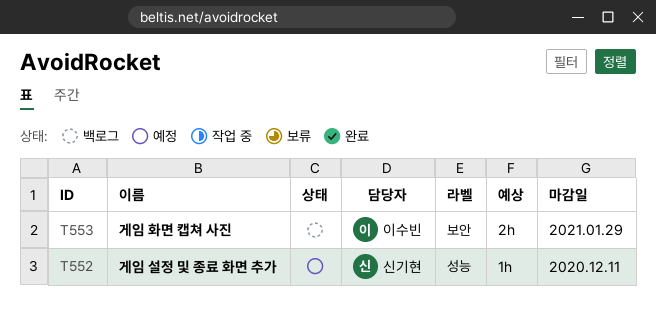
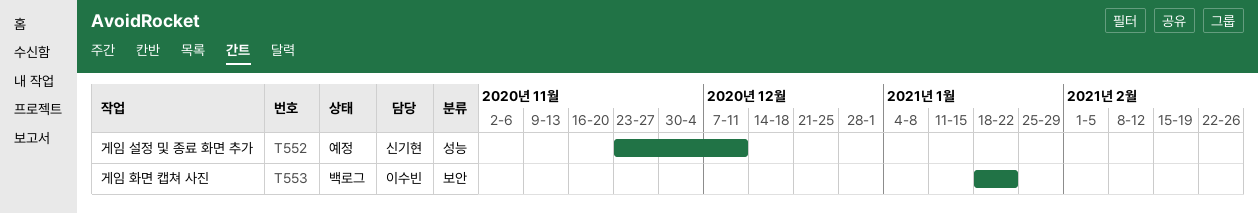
T553, due: Jan 29 -> Jan 22

